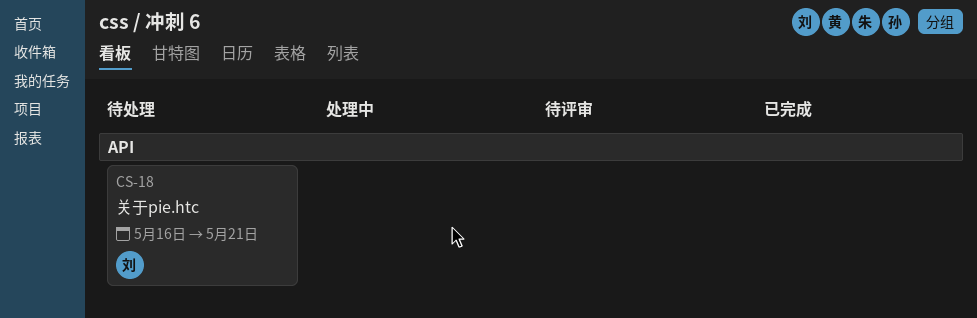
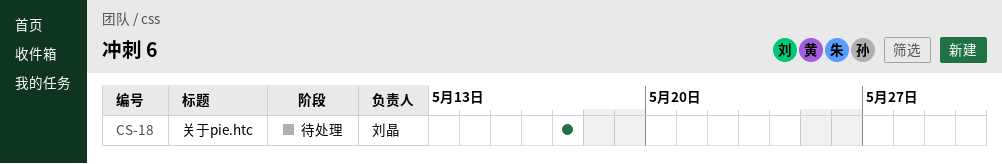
CS-18, start: May 16 -> May 17
CS-18, due: May 21 -> May 17

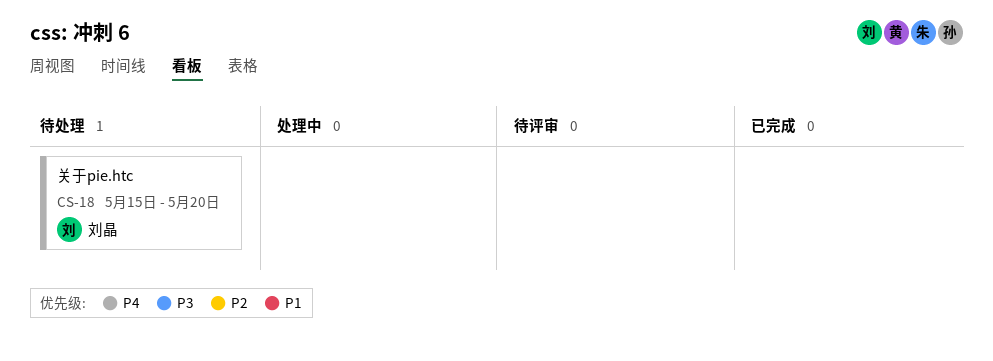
CS-18, start: May 17 -> May 15
CS-18, due: May 17 -> May 20

